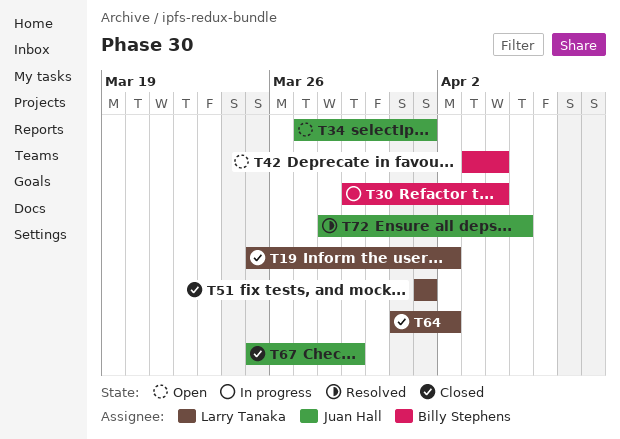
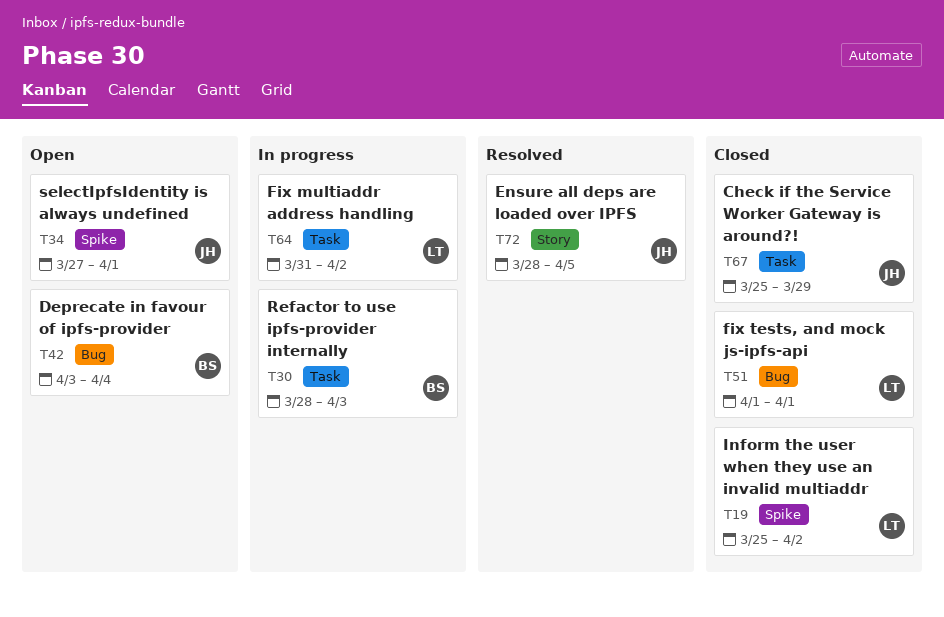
T30, start: Mar 29 -> Mar 28
T30, due: Apr 4 -> Apr 3
T64, status: Closed -> In progress

